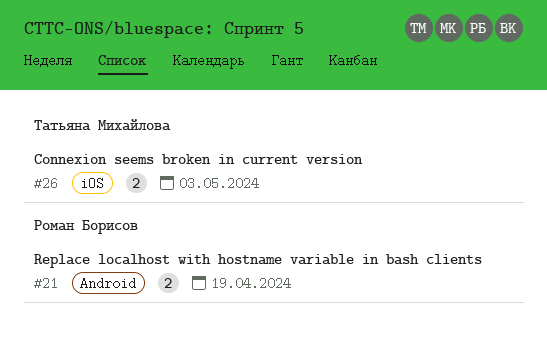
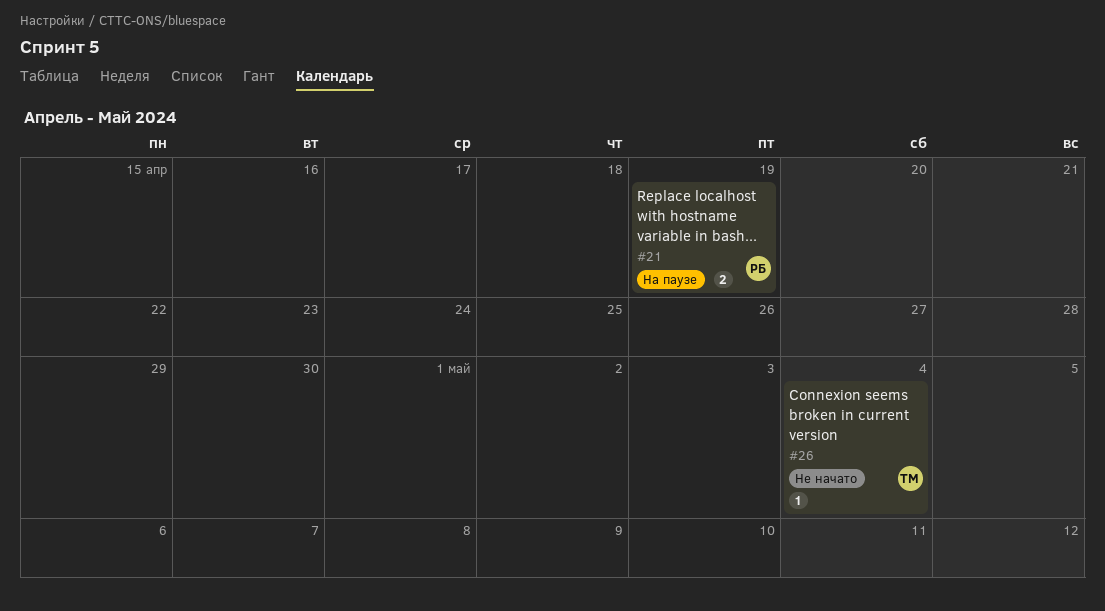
#26, estimate: 2 -> 1
#26, due: May 3 -> May 4

